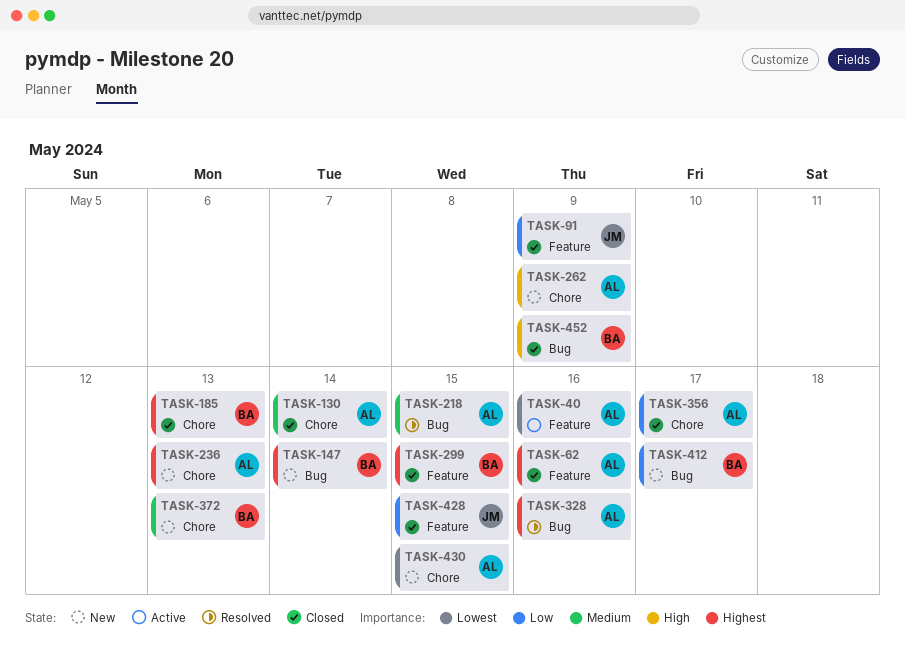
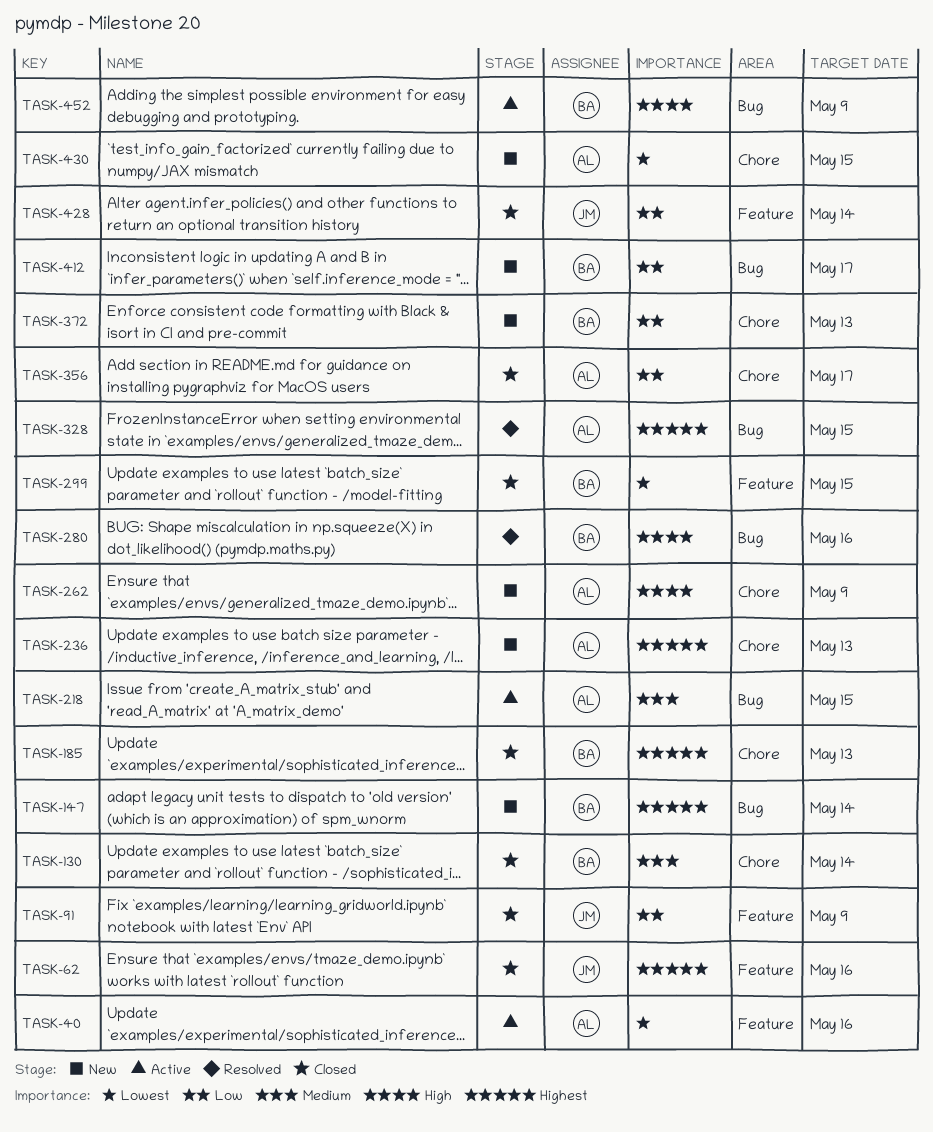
TASK-62, owner: AL -> JM
TASK-130, owner: AL -> BA
TASK-218, status: Resolved -> Active
TASK-280: none -> present
TASK-299, priority: Highest -> Lowest
TASK-328, due: May 16 -> May 15
TASK-372, priority: Medium -> Low
TASK-428, due: May 15 -> May 14
TASK-452, status: Closed -> Active

